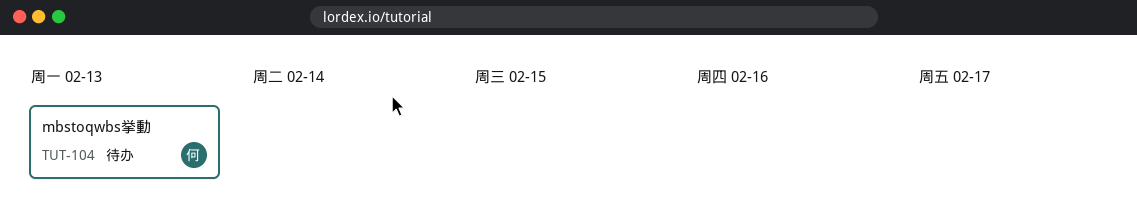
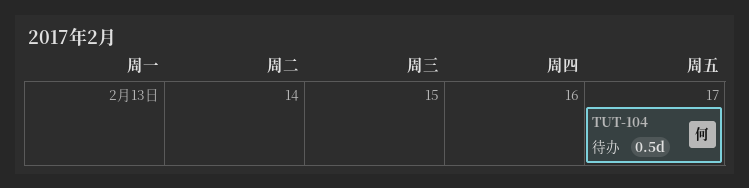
TUT-104, due: Feb 13 -> Feb 17

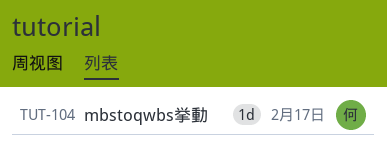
TUT-104, estimate: 0.5d -> 1d

